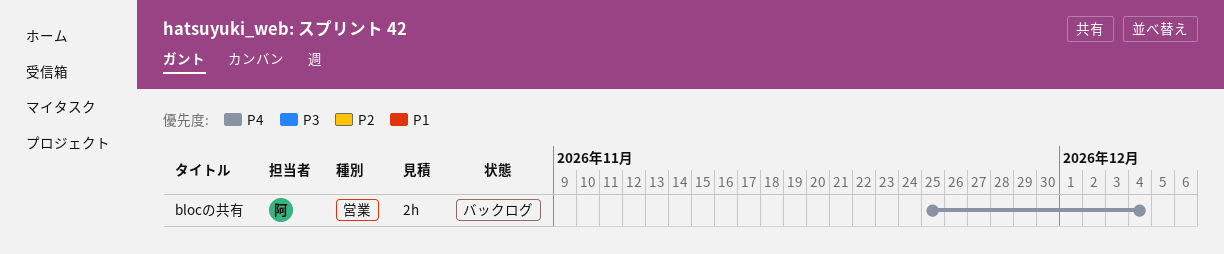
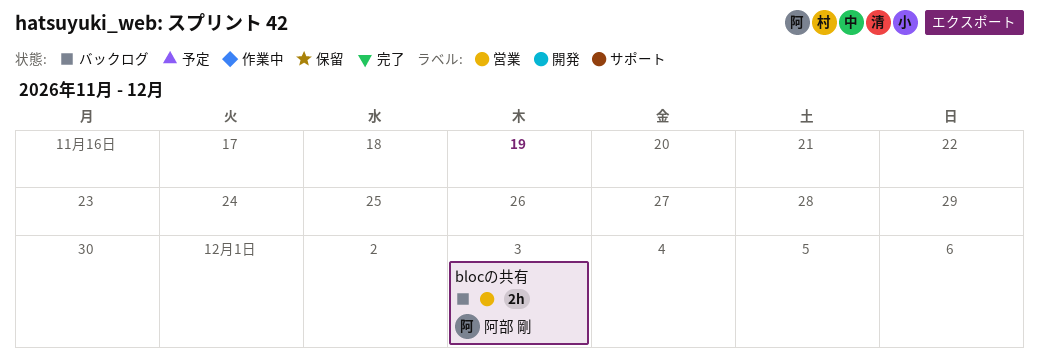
blocの共有, due: Dec 4 -> Dec 3

